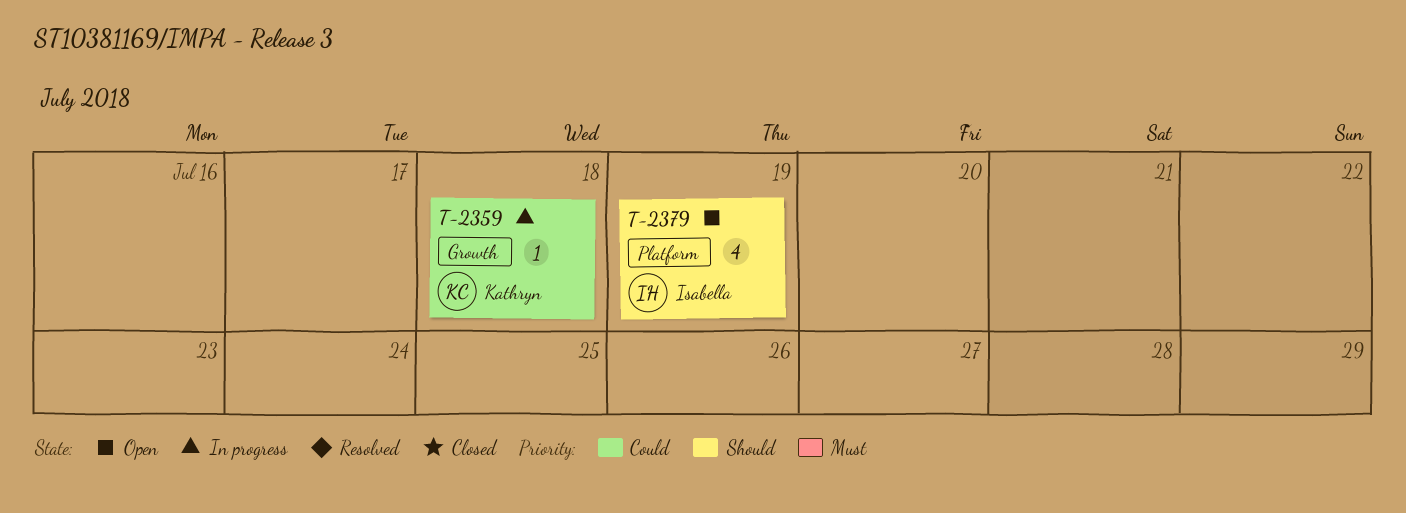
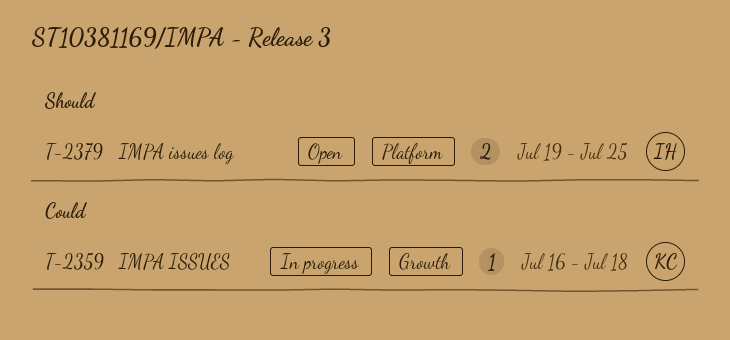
T-2379, estimate: 4 -> 2
T-2379, due: Jul 19 -> Jul 25

